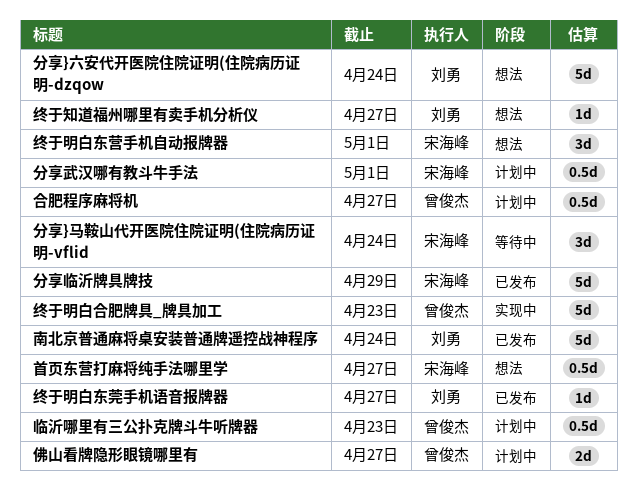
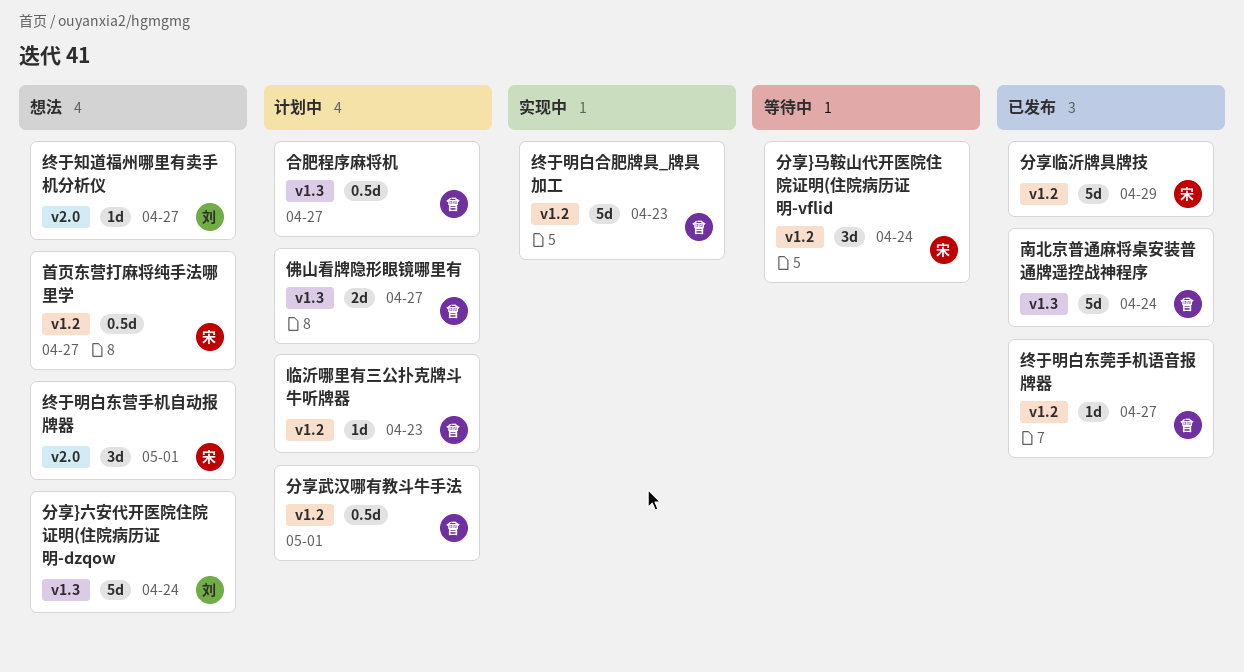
临沂哪里有三公扑克牌斗牛听牌器, estimate: 0.5d -> 1d
分享武汉哪有教斗牛手法, owner: 宋海峰 -> 曾俊杰
南北京普通麻将桌安装普通牌遥控战神程序, owner: 刘勇 -> 曾俊杰
终于明白东莞手机语音报牌器, owner: 刘勇 -> 曾俊杰

